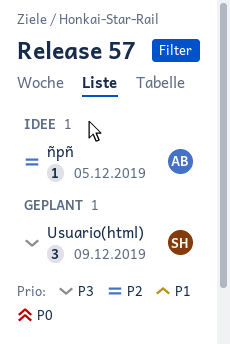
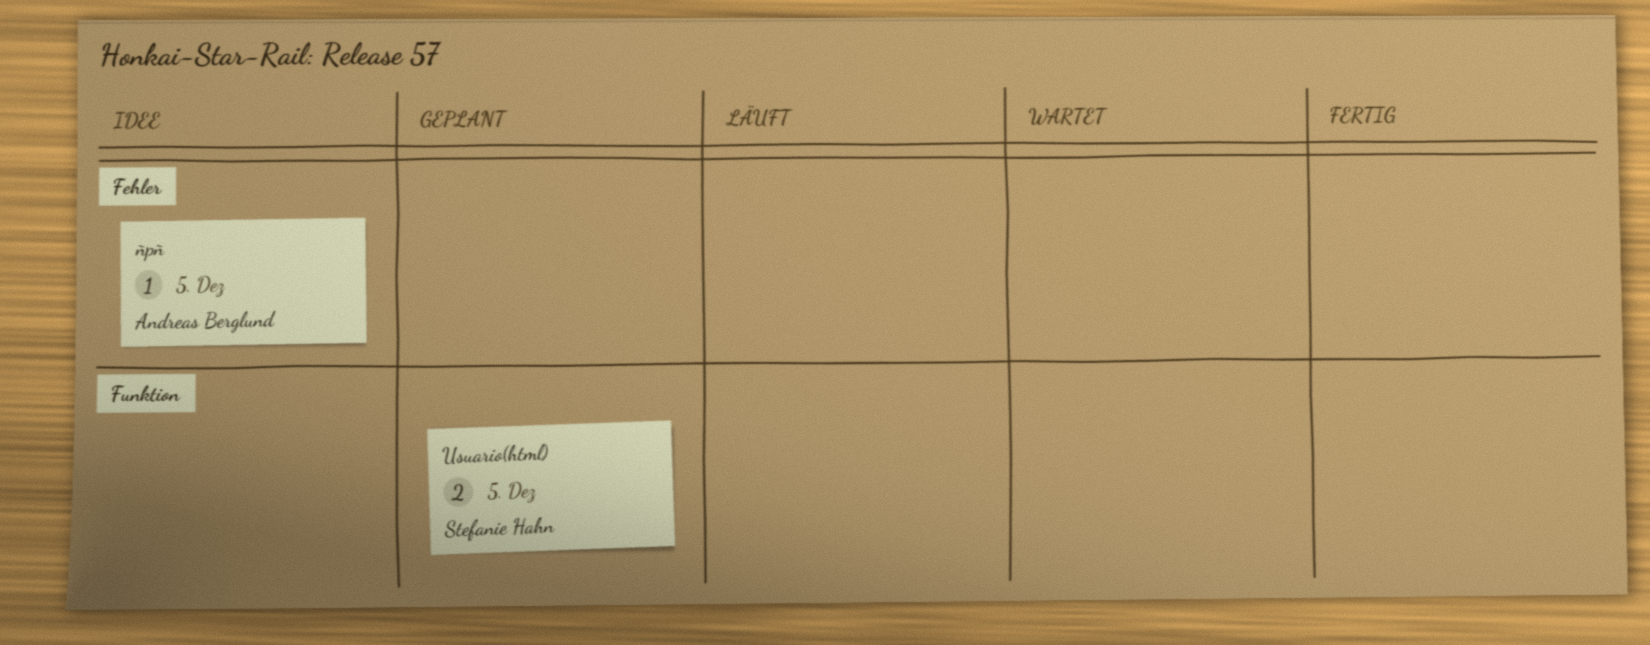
Usuario(html), estimate: 3 -> 2
Usuario(html), due: Dec 9 -> Dec 5

